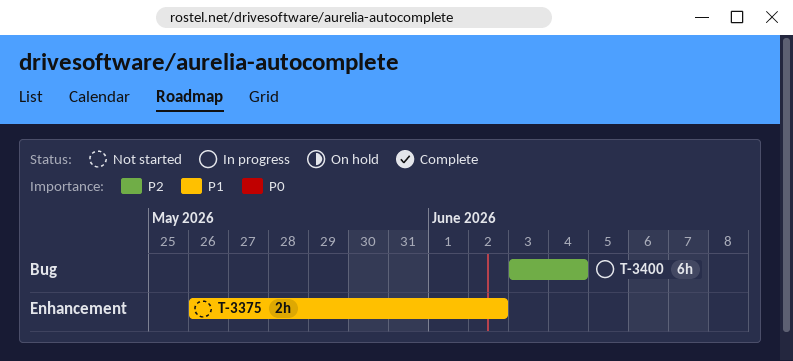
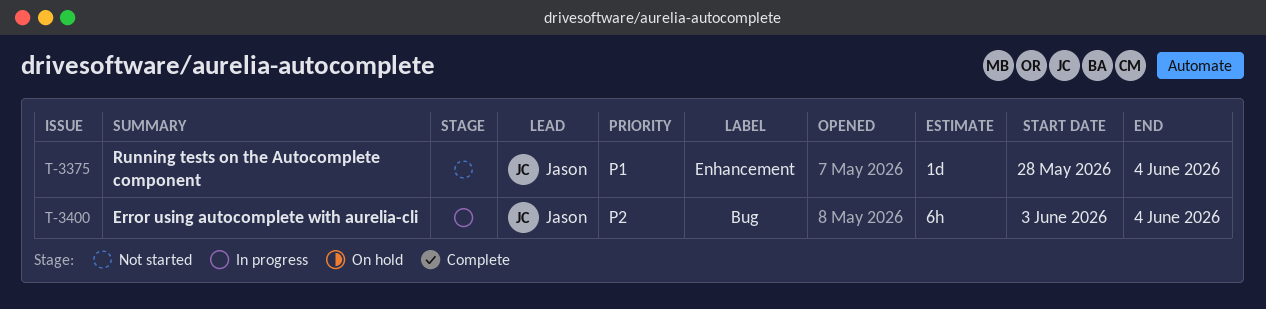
T-3375, estimate: 2h -> 1d
T-3375, start: May 26 -> May 28
T-3375, due: Jun 2 -> Jun 4

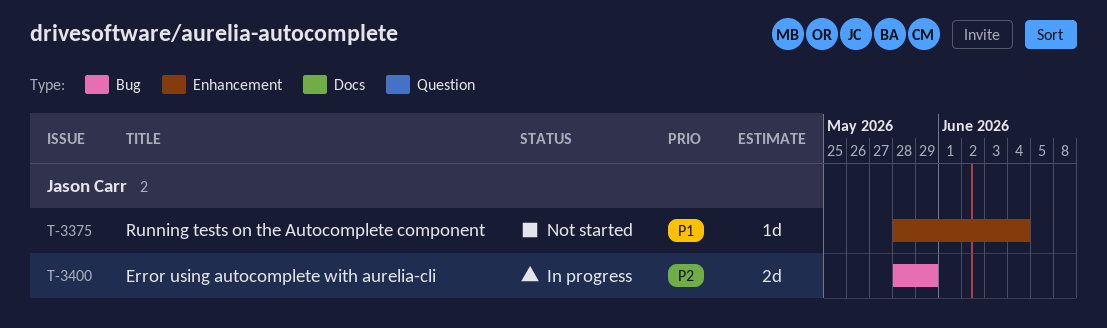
T-3400, estimate: 6h -> 2d
T-3400, start: Jun 3 -> May 28
T-3400, due: Jun 4 -> May 29

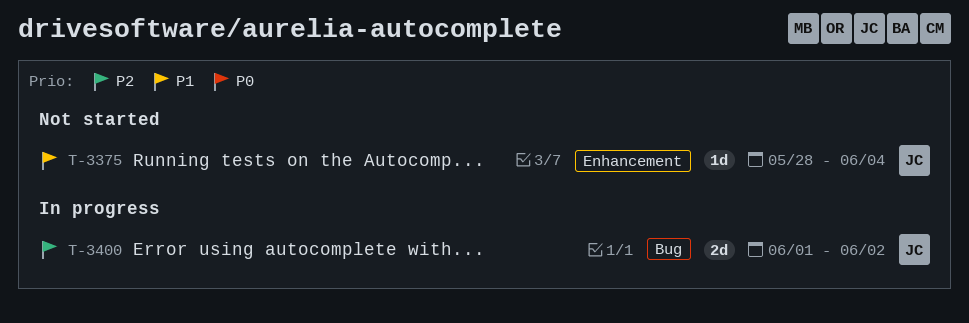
T-3400, start: May 28 -> Jun 1
T-3400, due: May 29 -> Jun 2

